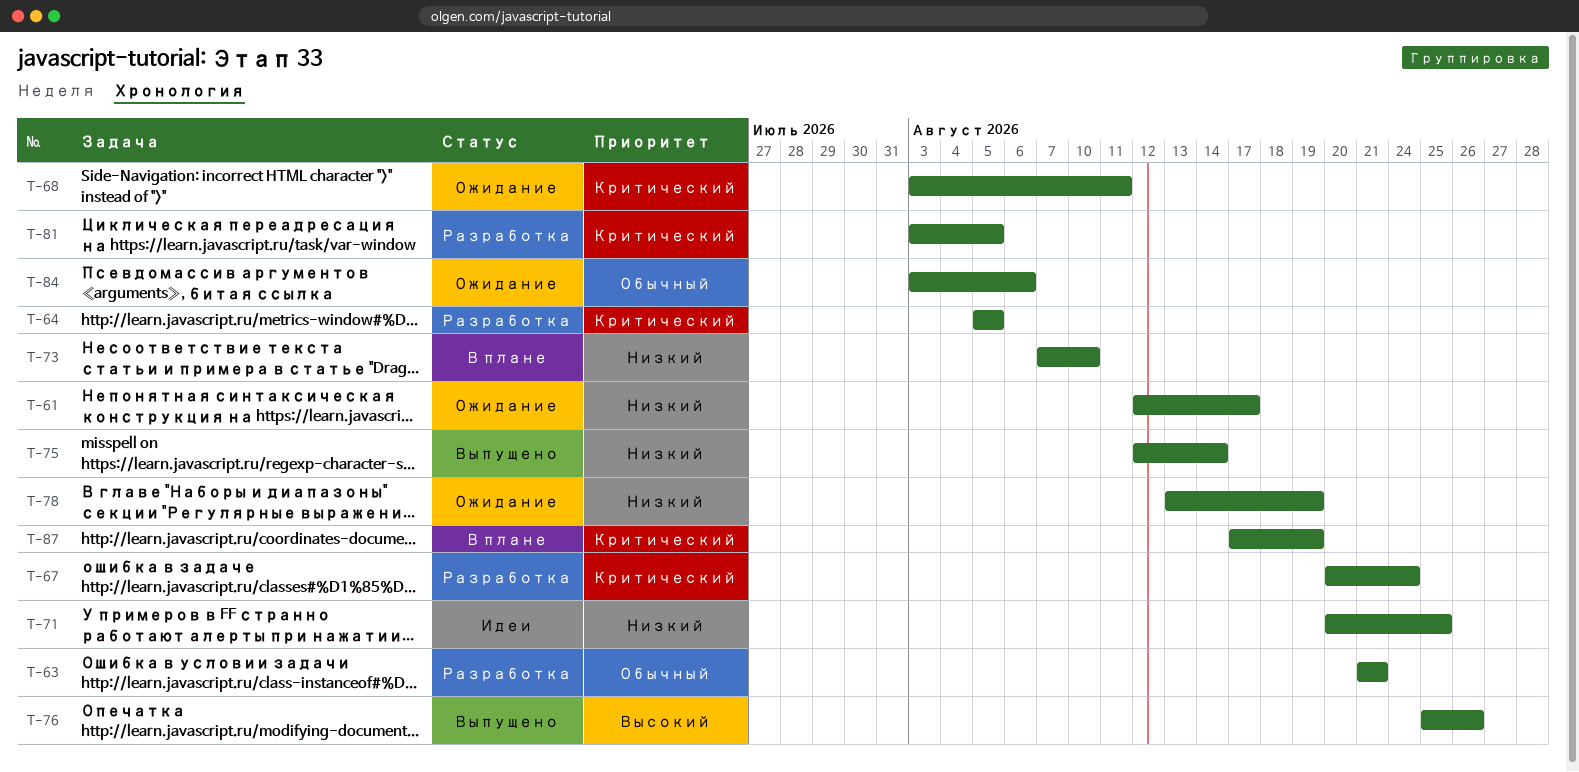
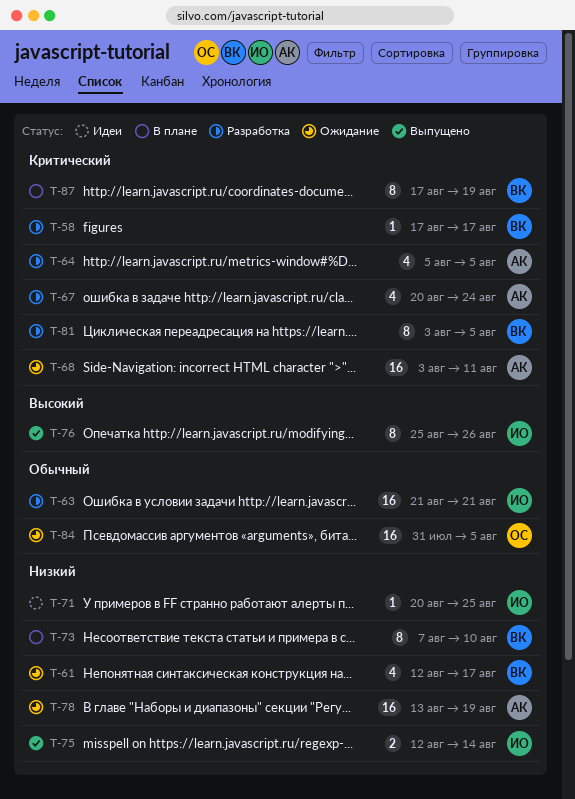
T-58: none -> present
T-84, start: Aug 3 -> Jul 31
T-84, due: Aug 6 -> Aug 5

